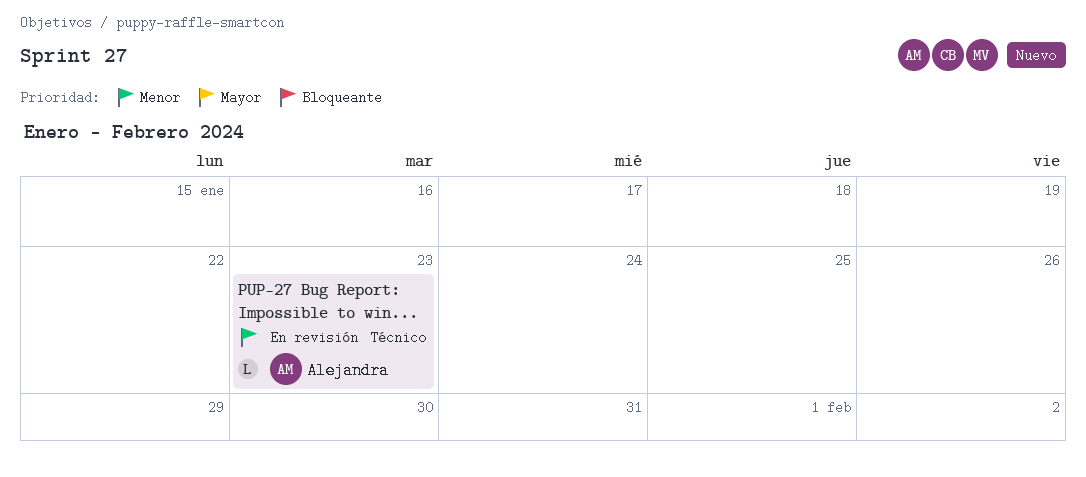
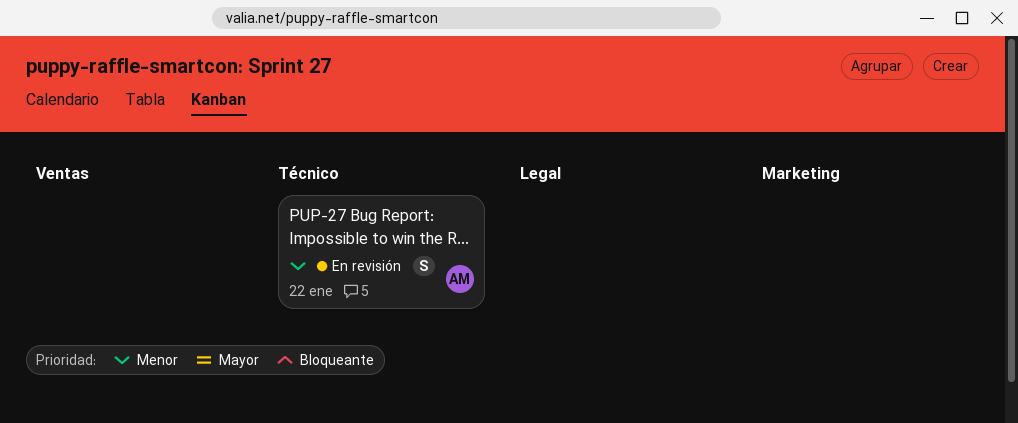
PUP-27, estimate: L -> S
PUP-27, due: Jan 23 -> Jan 22

